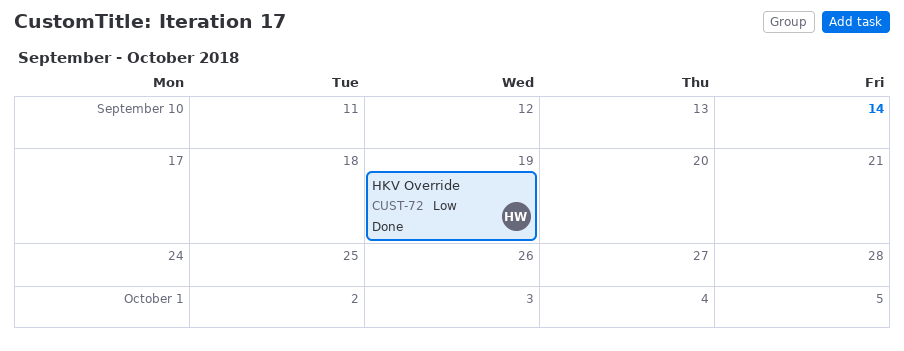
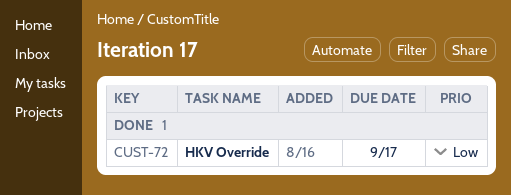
CUST-72, due: Sep 19 -> Sep 17

